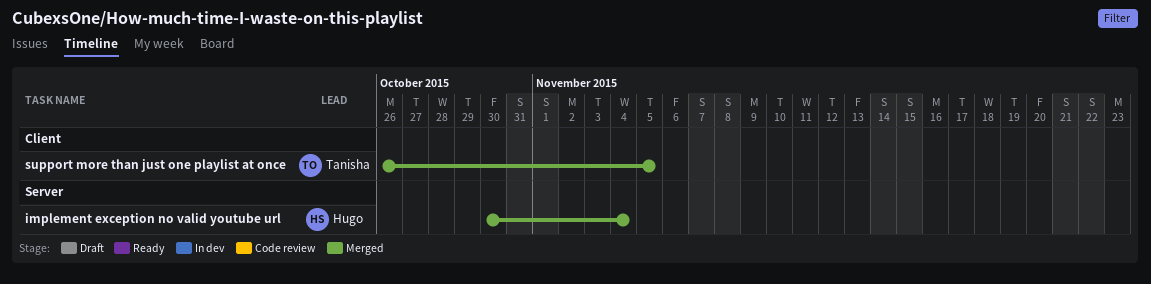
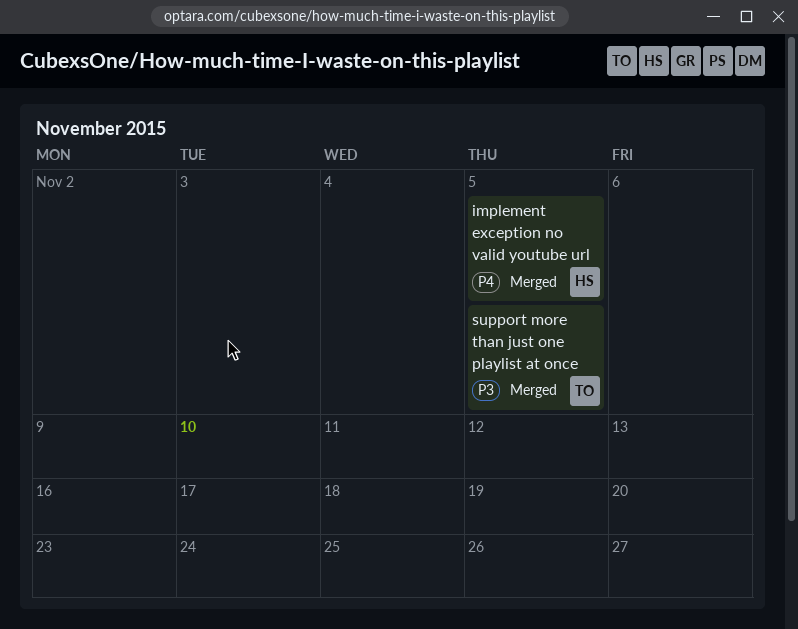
implement exception no valid youtube url, due: Nov 4 -> Nov 5

